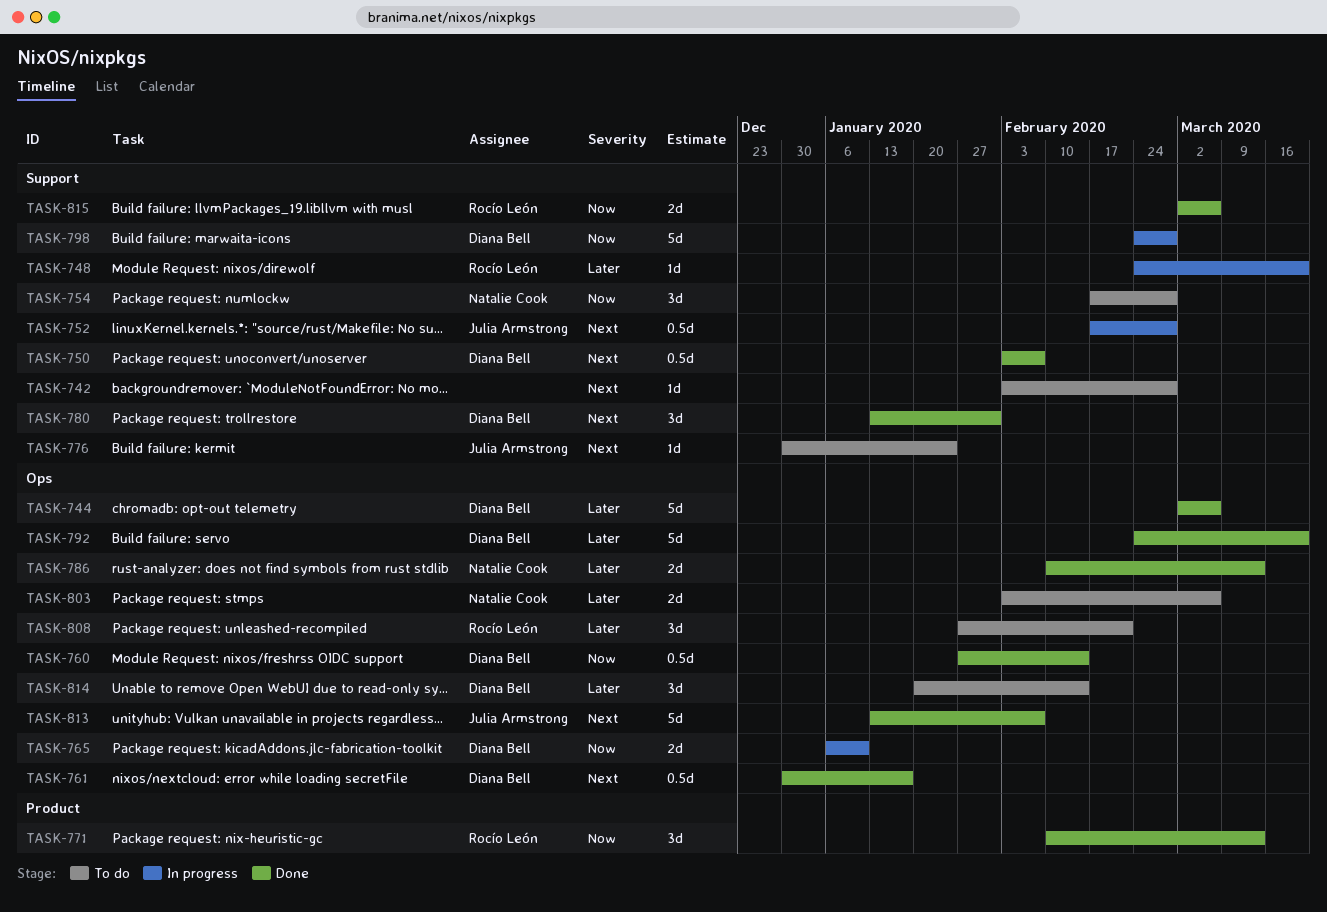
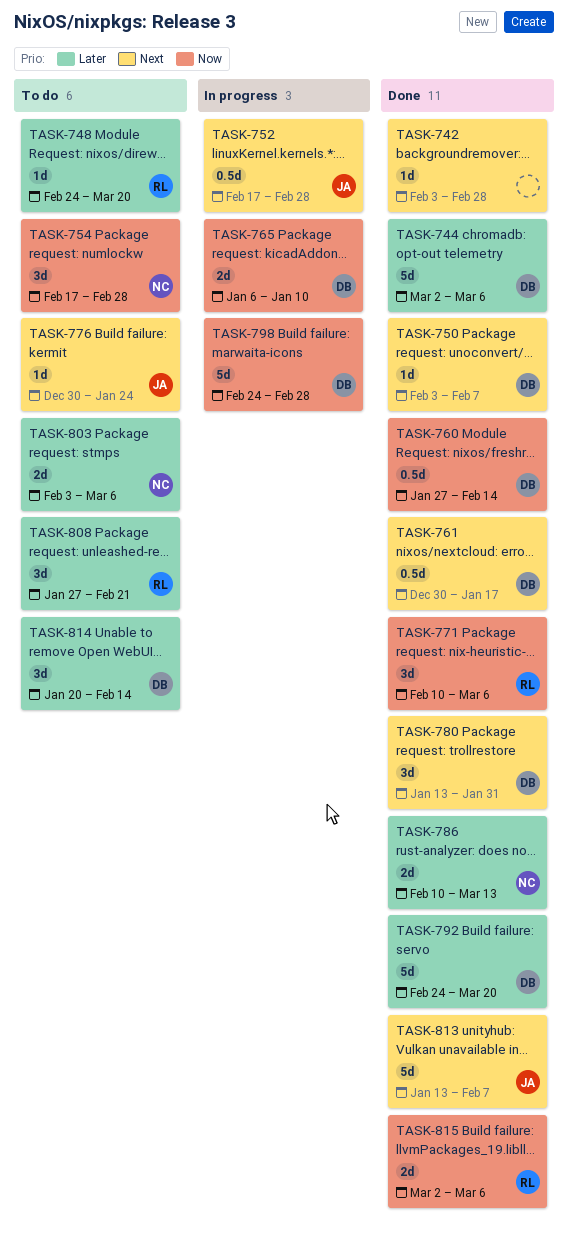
TASK-742, status: To do -> Done
TASK-748, status: In progress -> To do
TASK-750, estimate: 0.5d -> 1d
TASK-771, due: Mar 13 -> Mar 6

